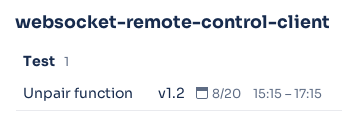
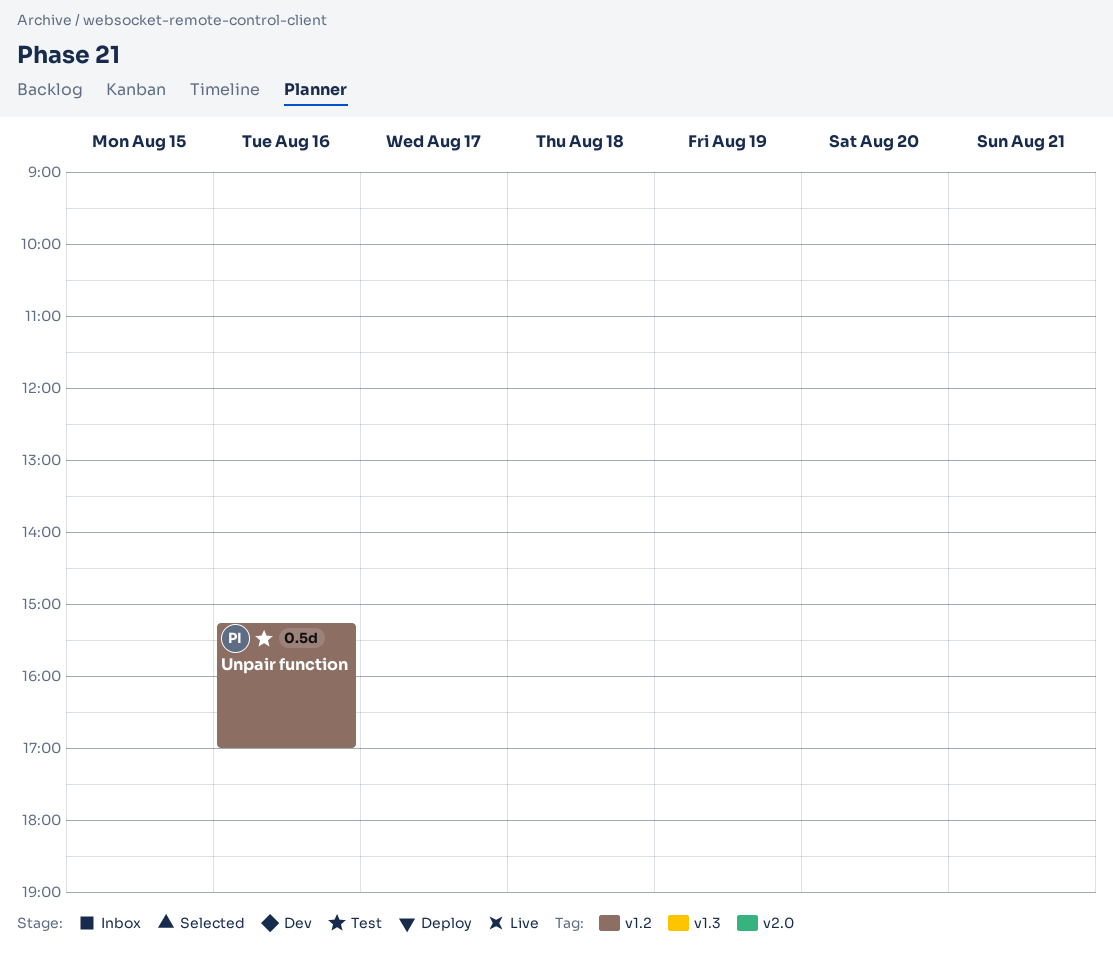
Unpair function, day: Aug 20 -> Aug 16
Unpair function, ends: 17:15 -> 17:00

